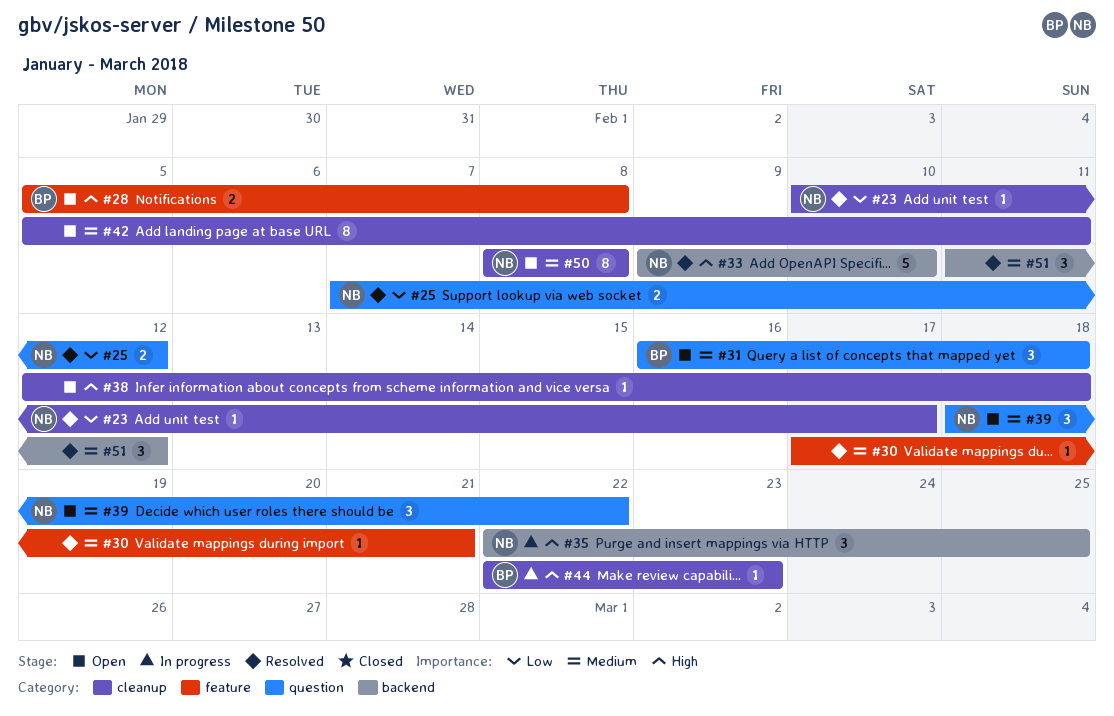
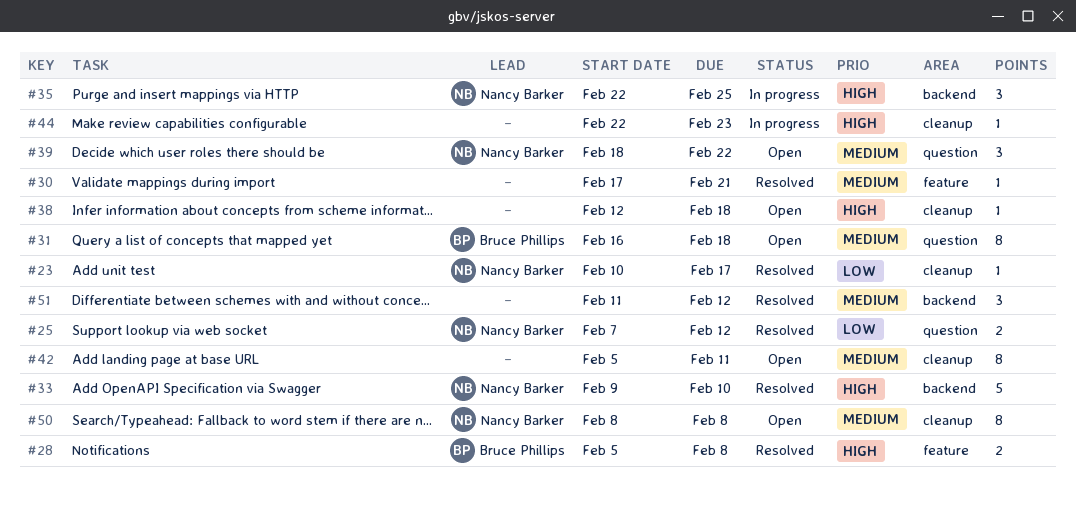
#28, status: Open -> Resolved
#31, estimate: 3 -> 8
#44, owner: Bruce Phillips -> none

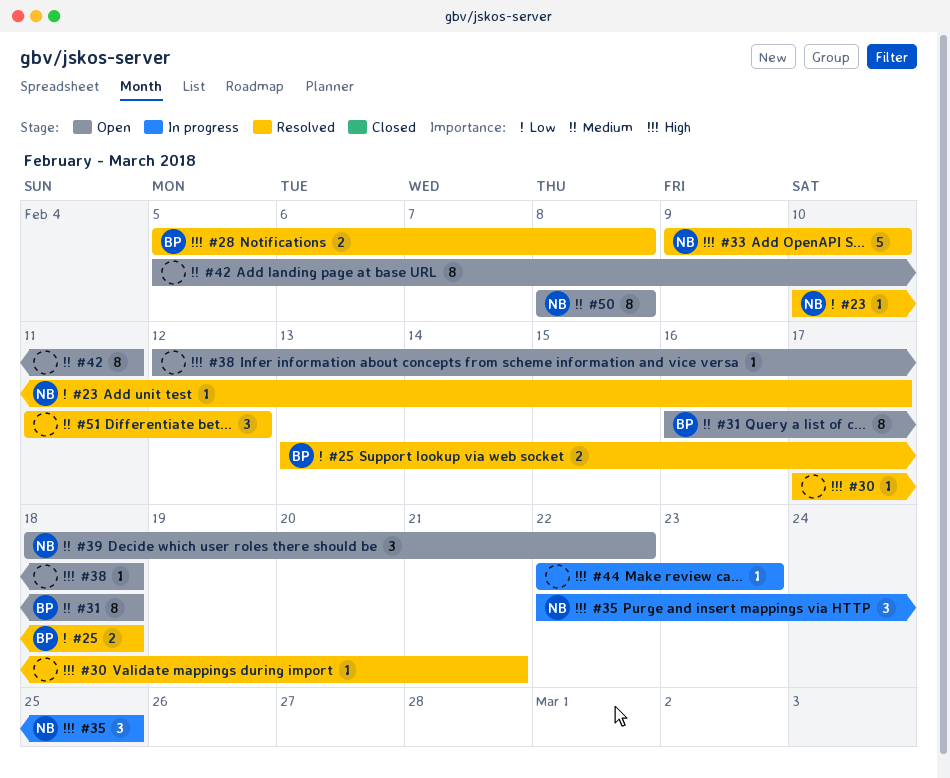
#25, owner: Nancy Barker -> Bruce Phillips
#25, start: Feb 7 -> Feb 13
#25, due: Feb 12 -> Feb 18
#30, priority: Medium -> High

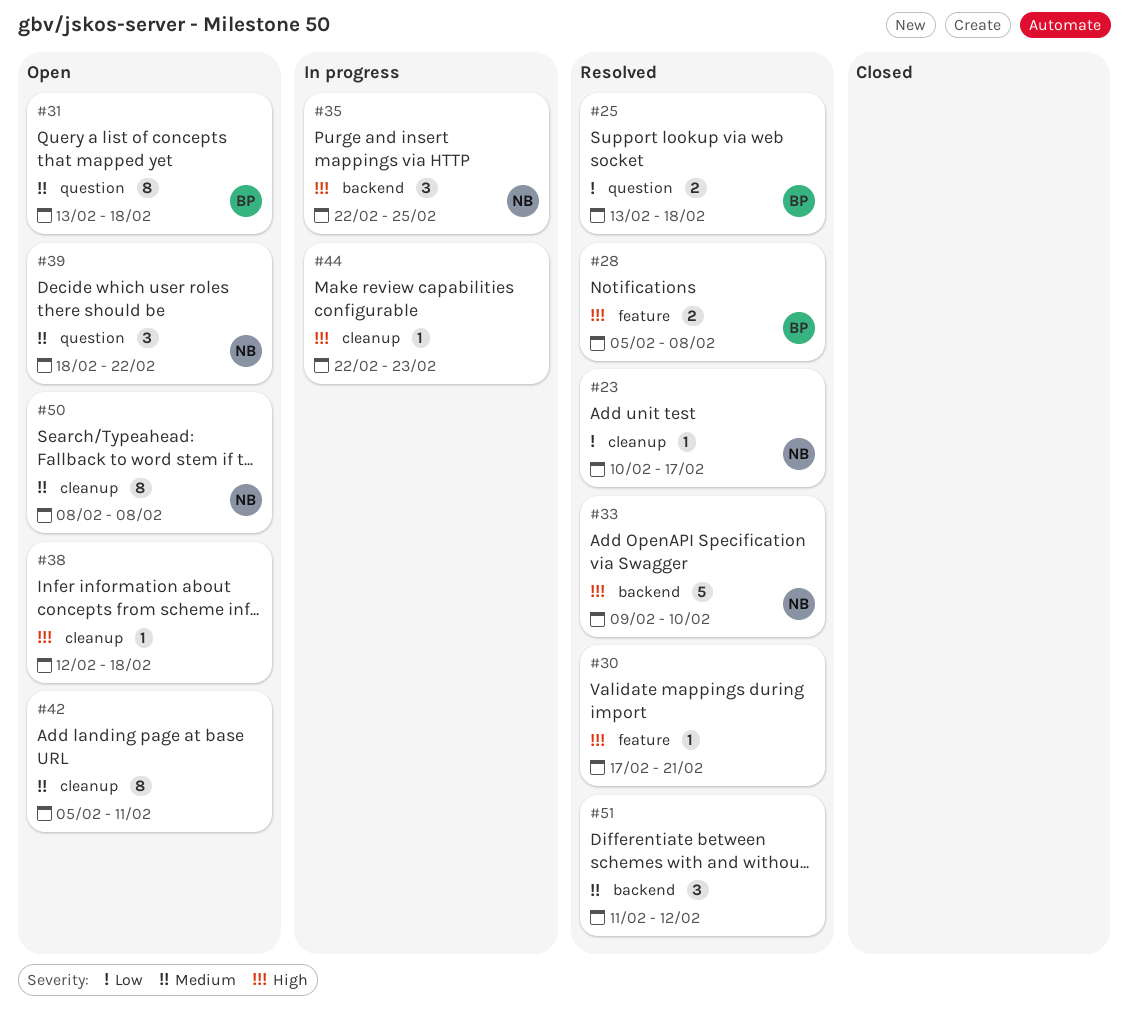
#31, start: Feb 16 -> Feb 13

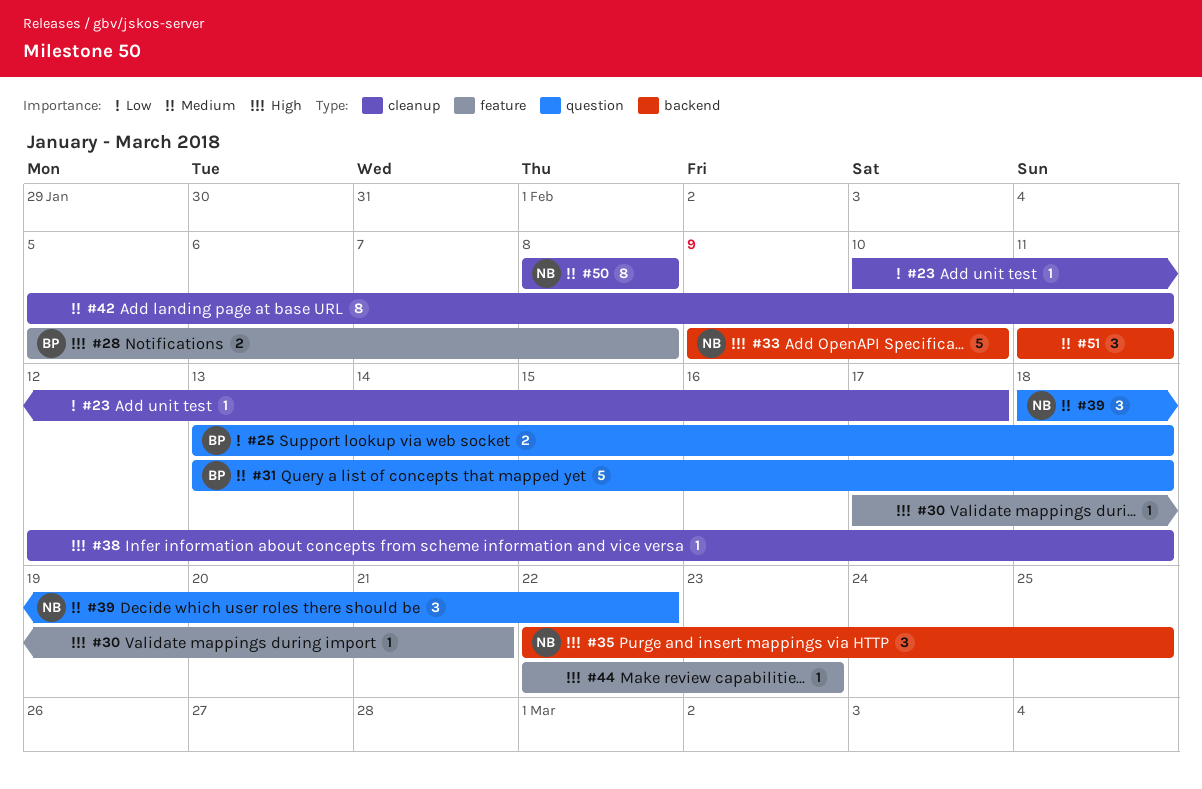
#23, owner: NB -> none
#31, estimate: 8 -> 5
#44, label: cleanup -> feature
#51, due: Feb 12 -> Feb 11

